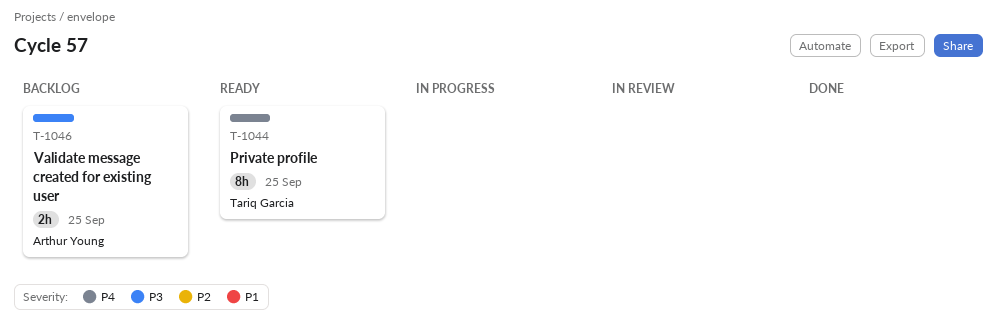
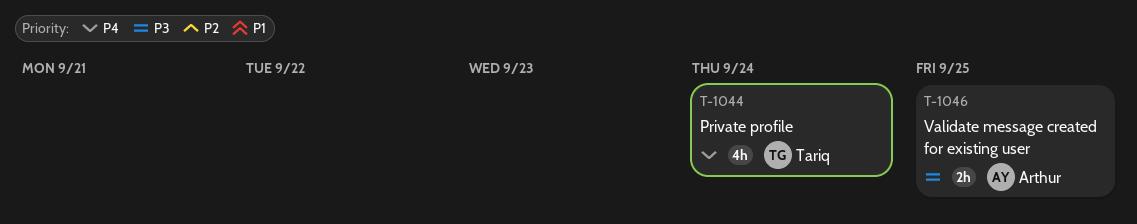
T-1044, estimate: 8h -> 4h
T-1044, due: Sep 25 -> Sep 24

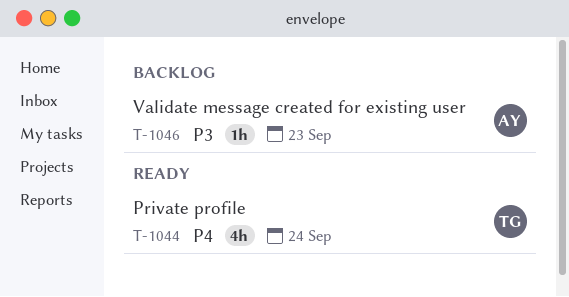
T-1046, estimate: 2h -> 1h
T-1046, due: Sep 25 -> Sep 23

